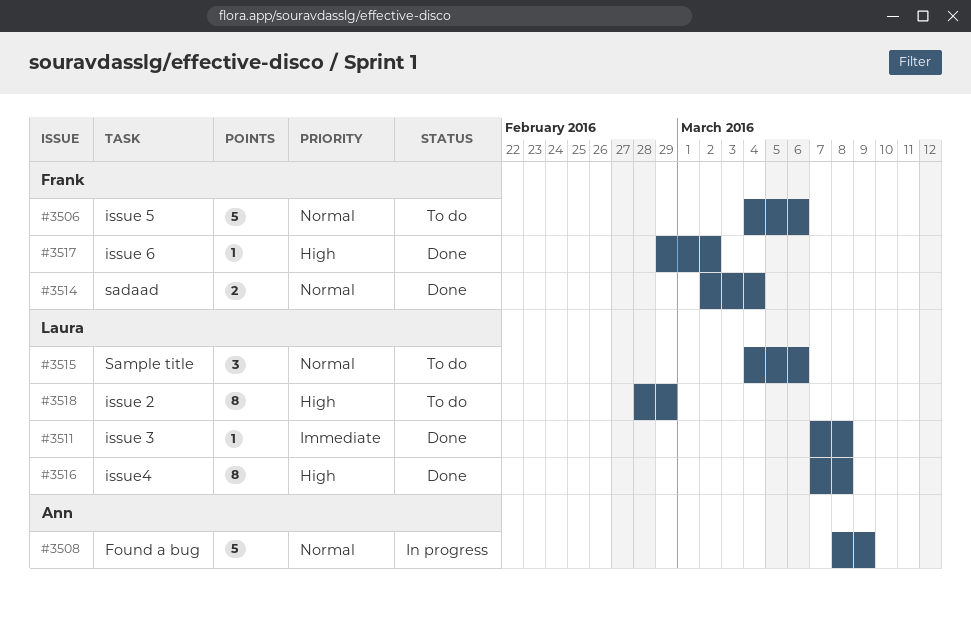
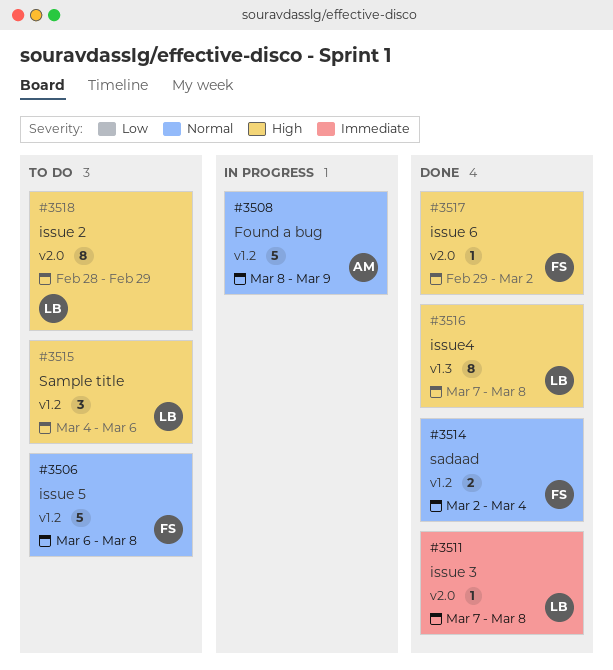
#3506, start: Mar 4 -> Mar 6
#3506, due: Mar 6 -> Mar 8
#3515, priority: Normal -> High

